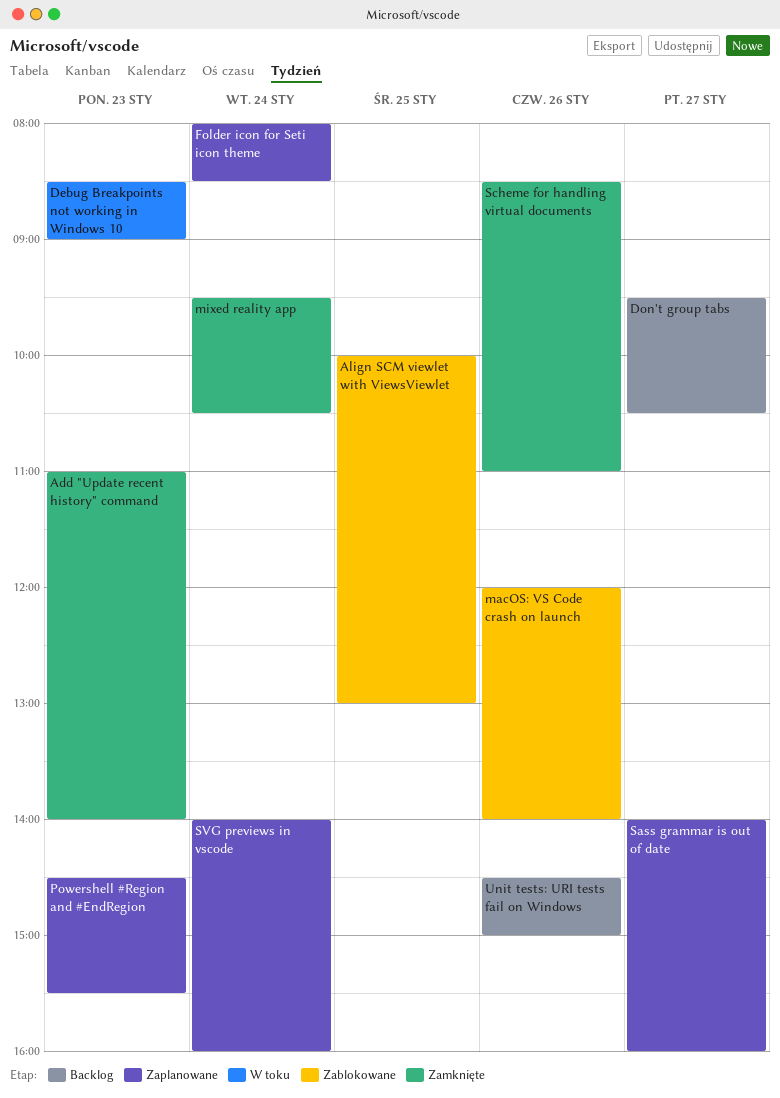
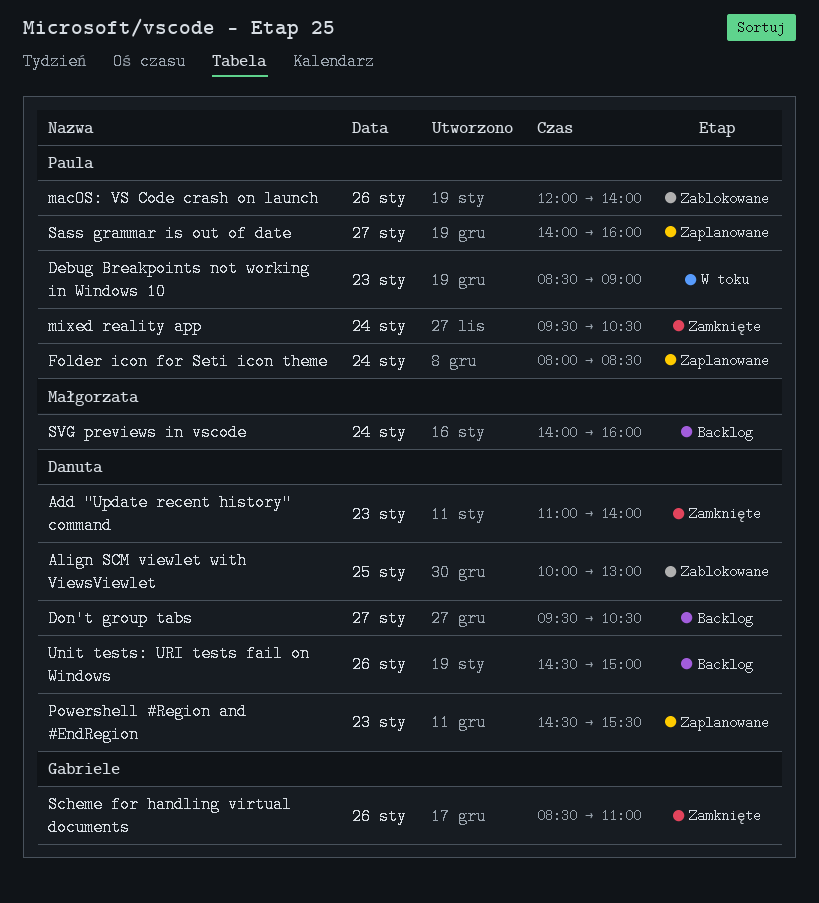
SVG previews in vscode, status: Zaplanowane -> Backlog

